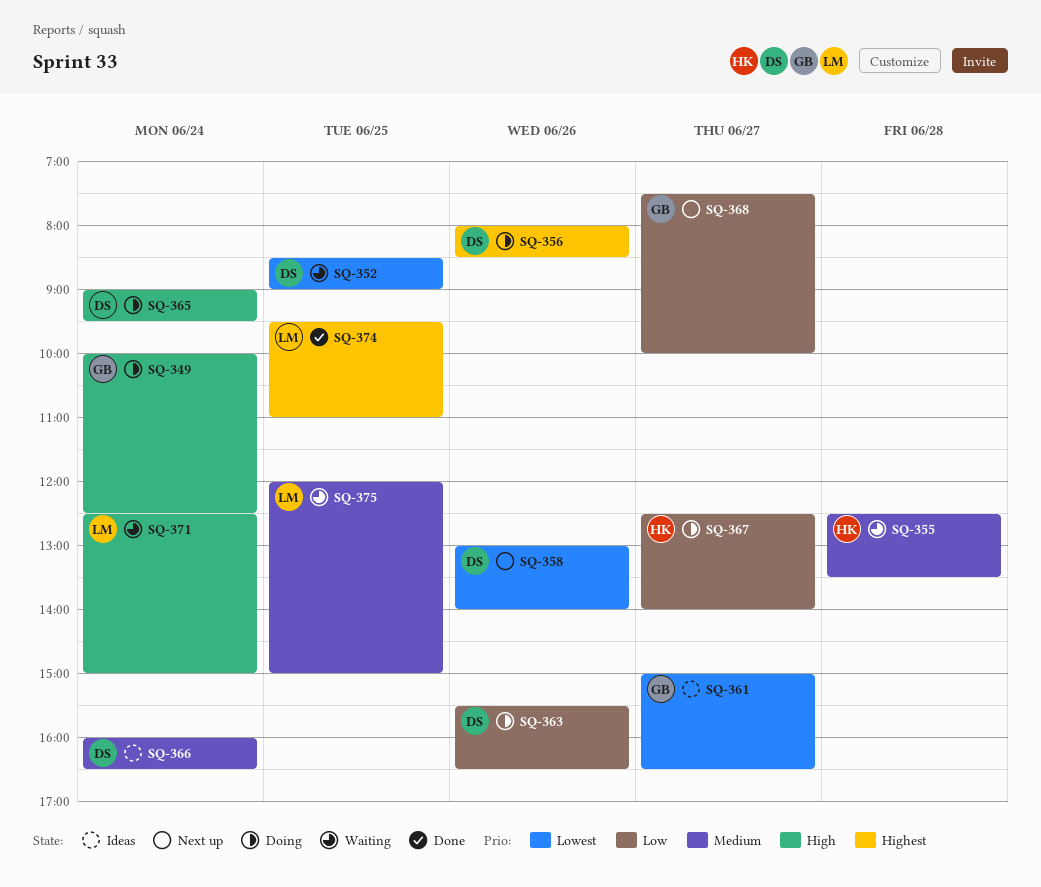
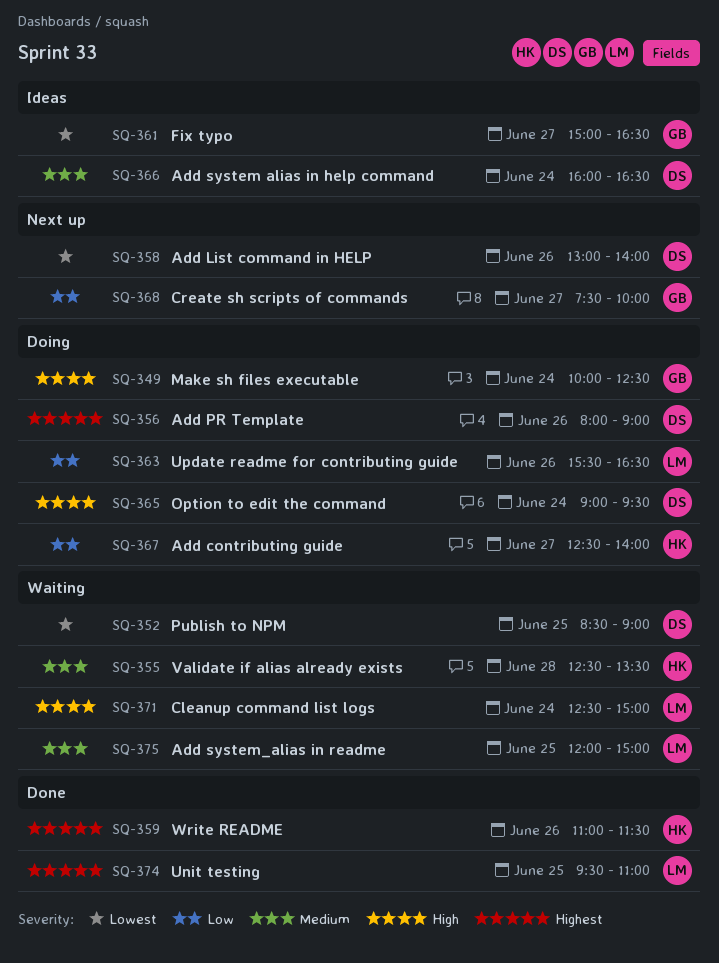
SQ-356, ends: 08:30 -> 09:00
SQ-359: none -> present
SQ-363, owner: DS -> LM

